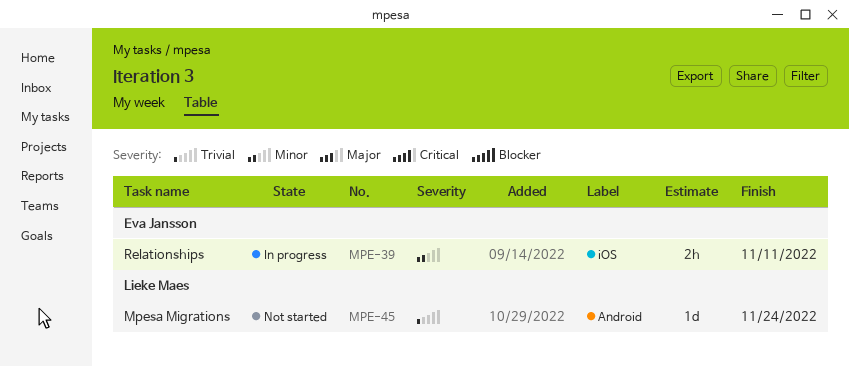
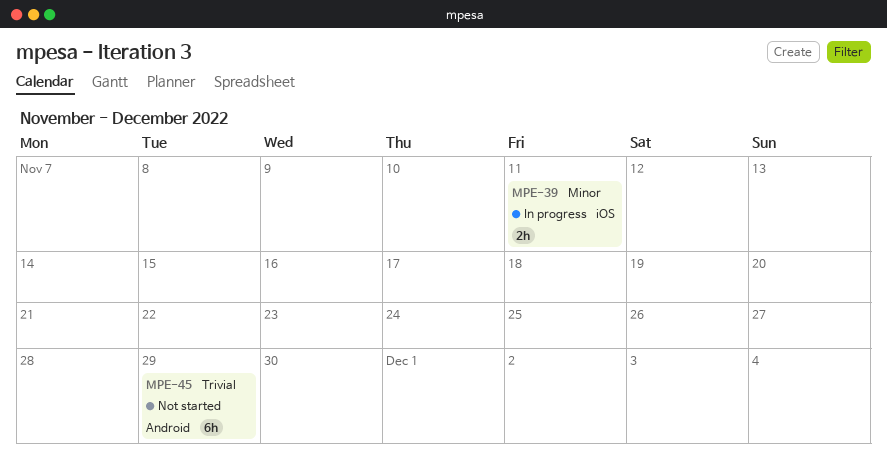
MPE-45, estimate: 1d -> 6h
MPE-45, due: Nov 24 -> Nov 29

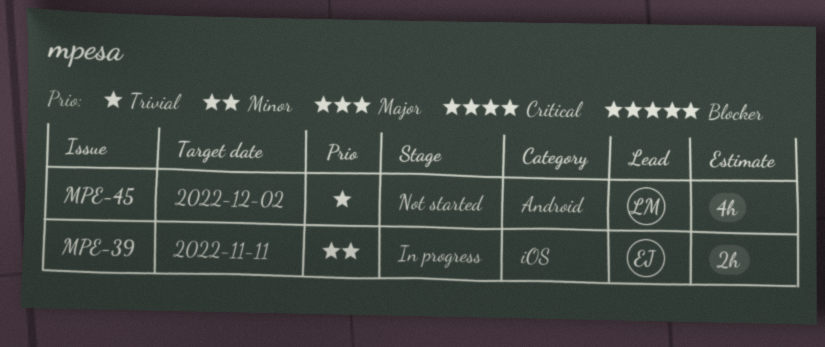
MPE-45, estimate: 6h -> 4h
MPE-45, due: Nov 29 -> Dec 2

